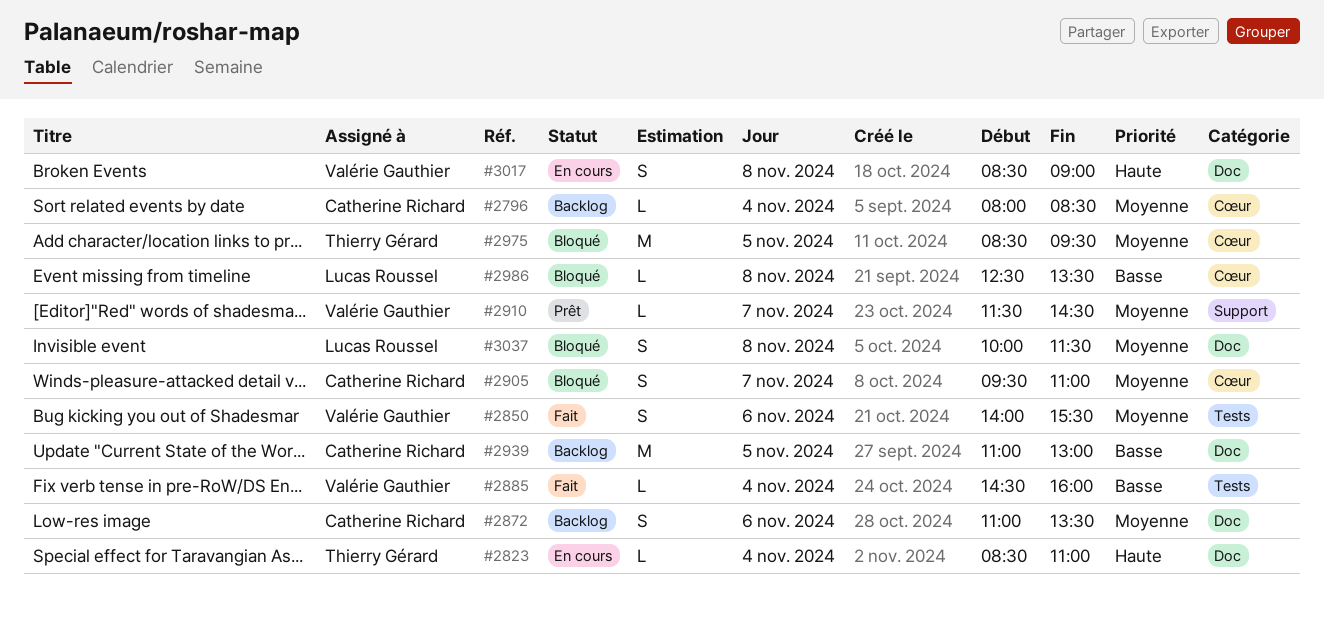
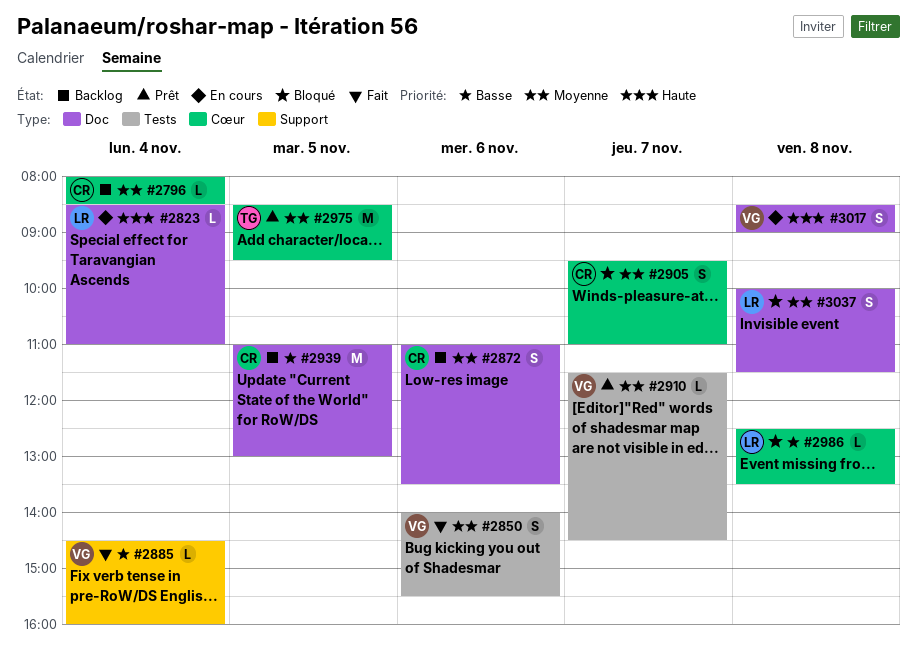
#2823, owner: Thierry Gérard -> Lucas Roussel
#2885, label: Tests -> Support
#2910, label: Support -> Tests
#2975, status: Bloqué -> Prêt

